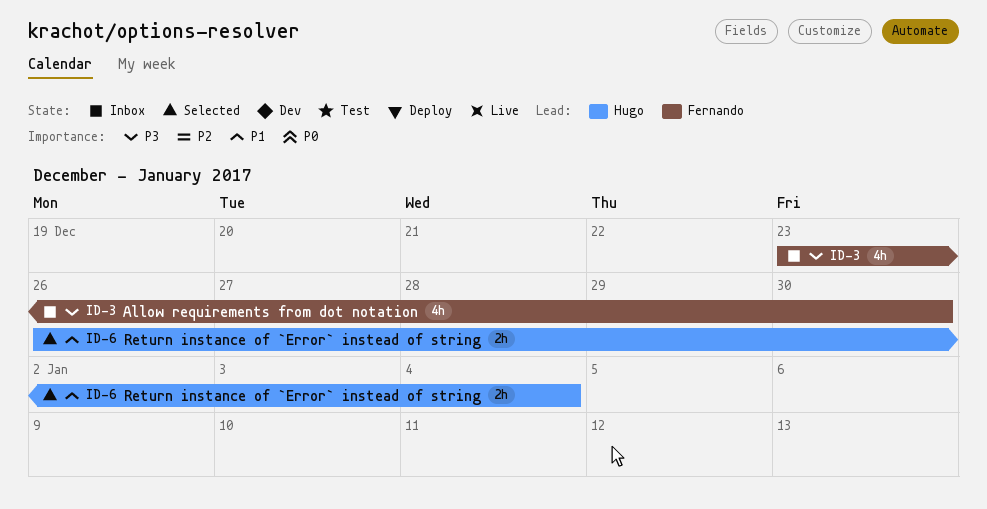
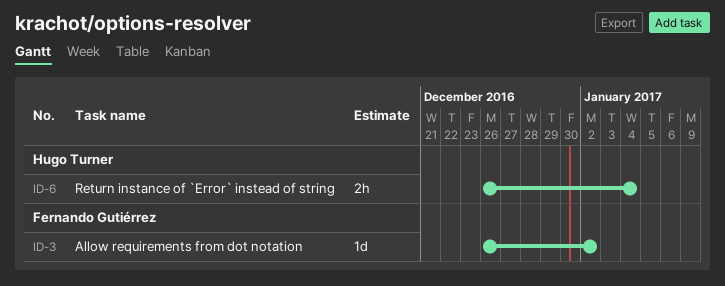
ID-3, estimate: 4h -> 1d
ID-3, start: Dec 23 -> Dec 26
ID-3, due: Dec 30 -> Jan 2

